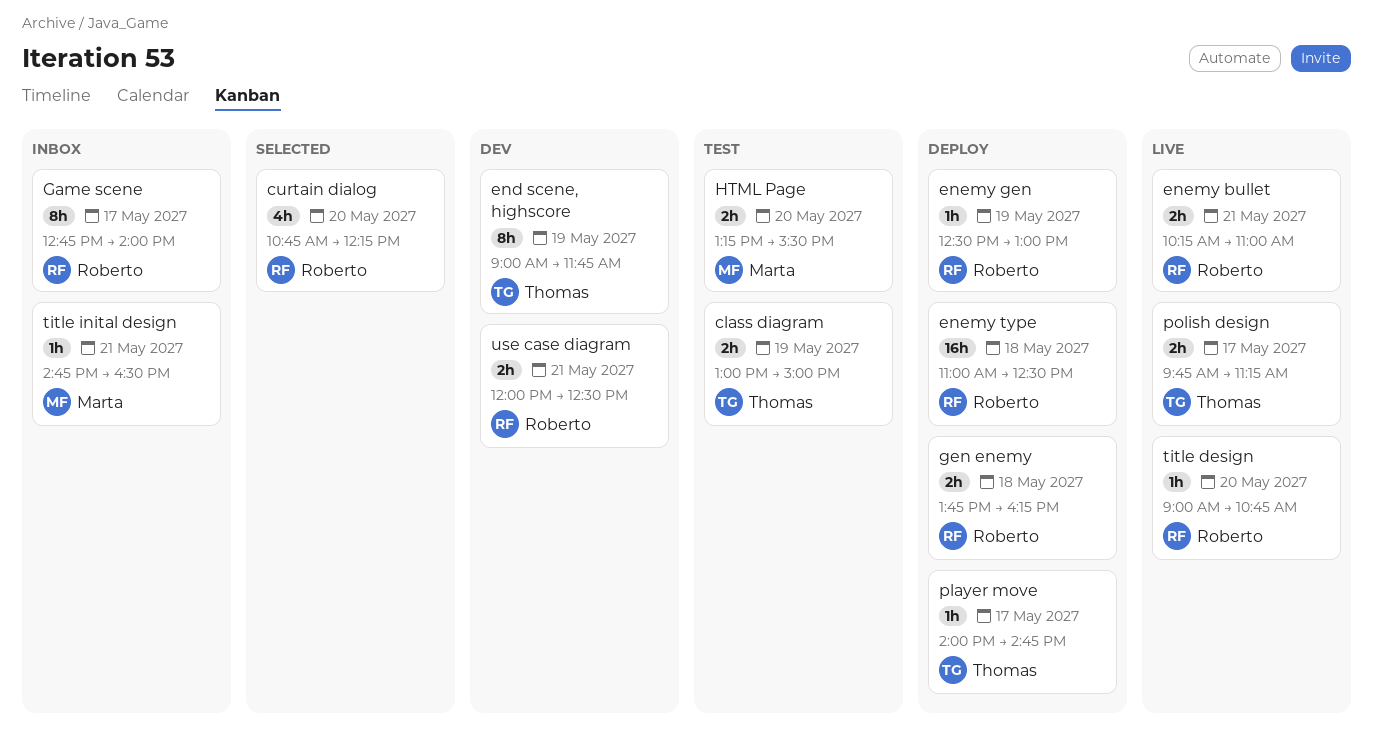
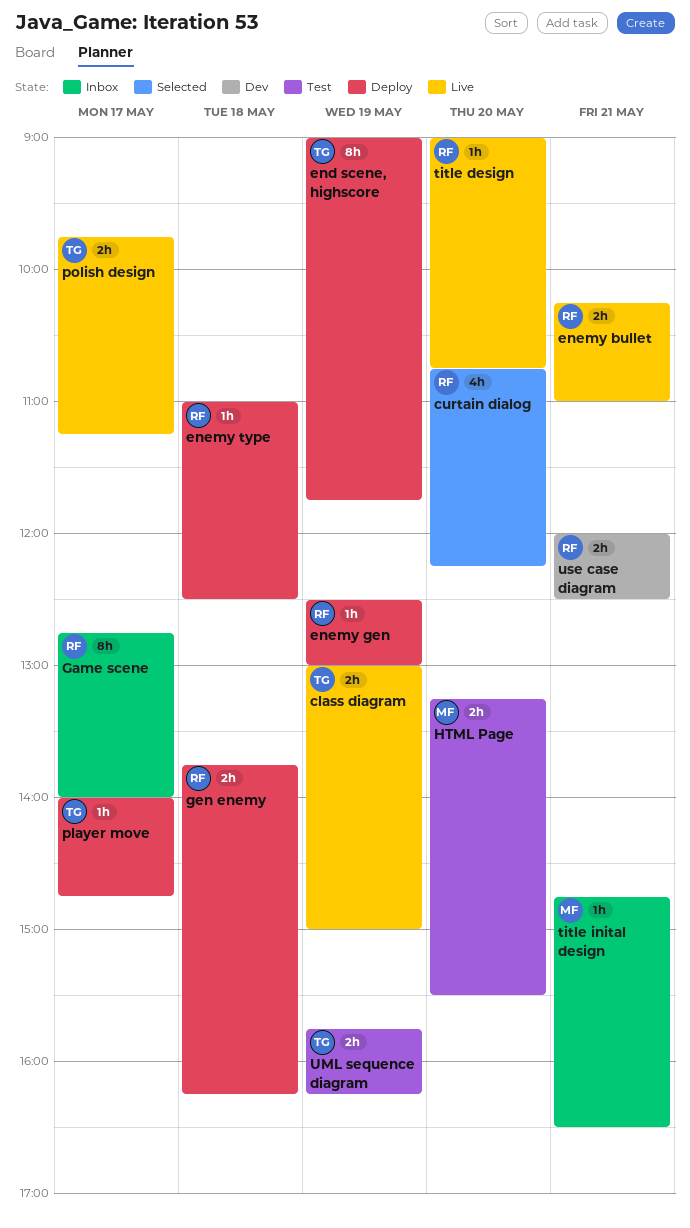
class diagram, status: Test -> Live
end scene, highscore, status: Dev -> Deploy
enemy type, estimate: 16h -> 1h
UML sequence diagram: none -> present

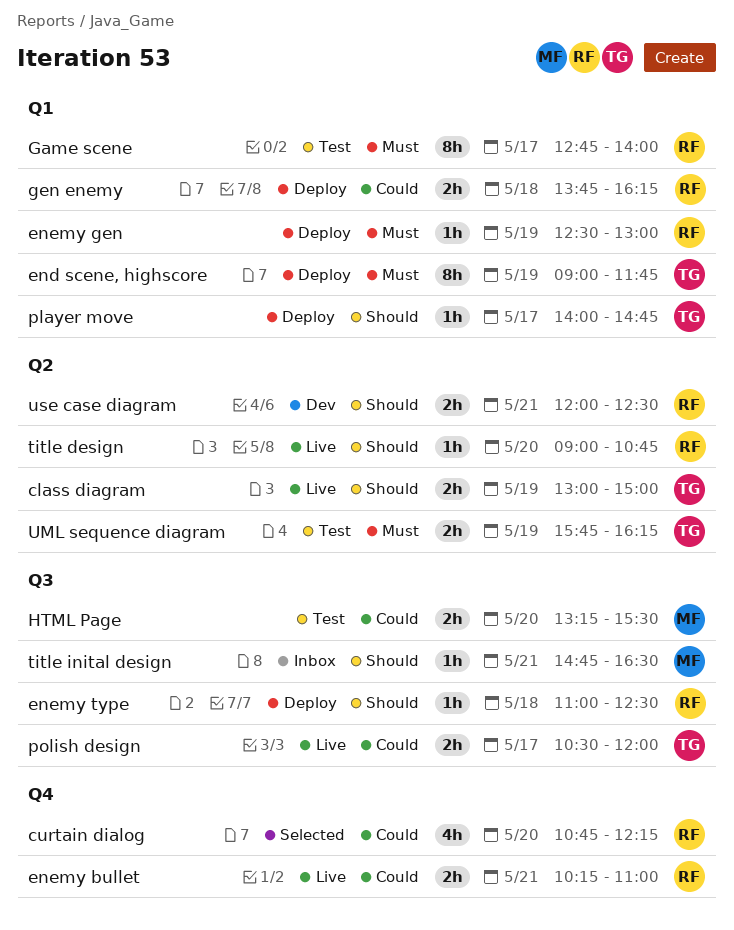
Game scene, status: Inbox -> Test
polish design, begins: 09:45 -> 10:30
polish design, ends: 11:15 -> 12:00

